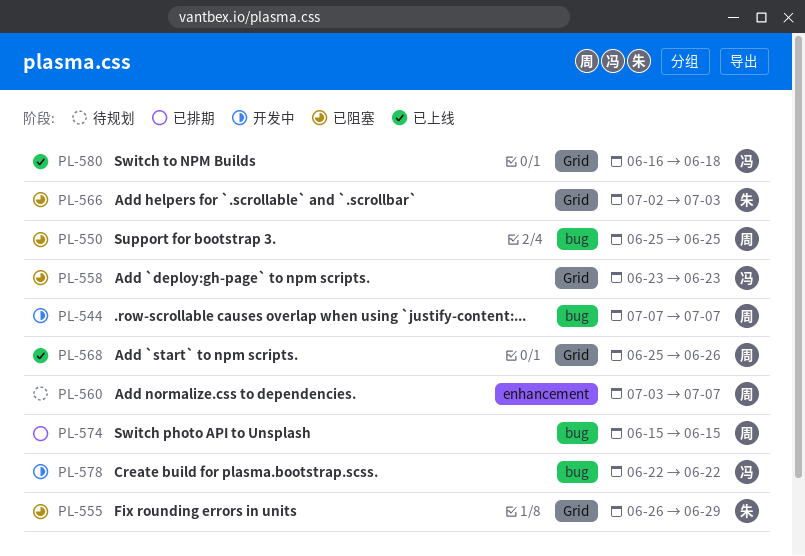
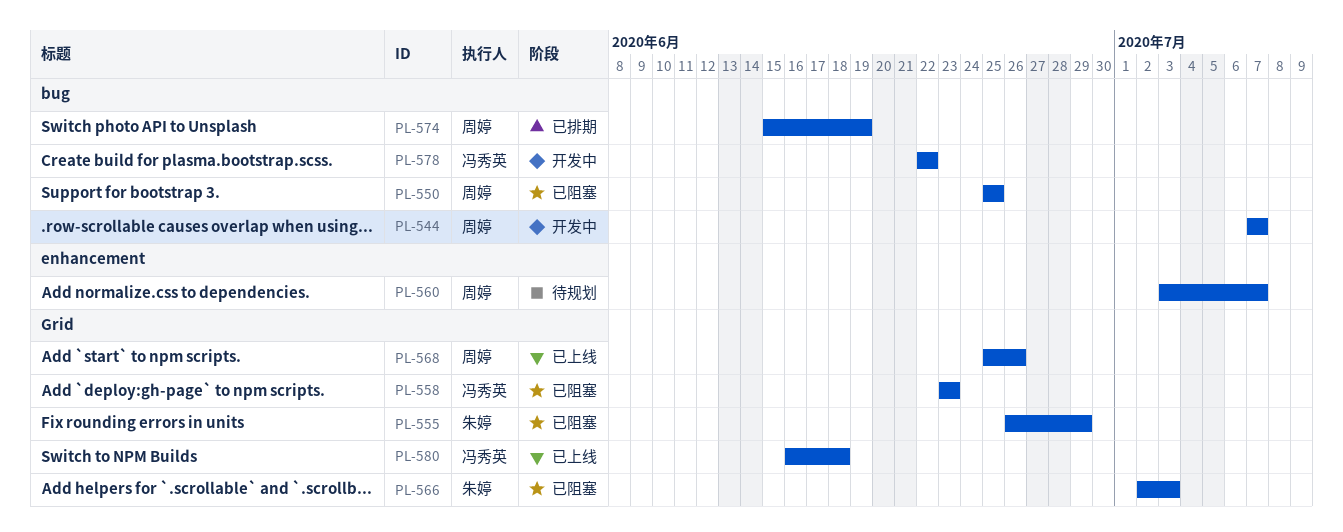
PL-574, due: Jun 15 -> Jun 19

